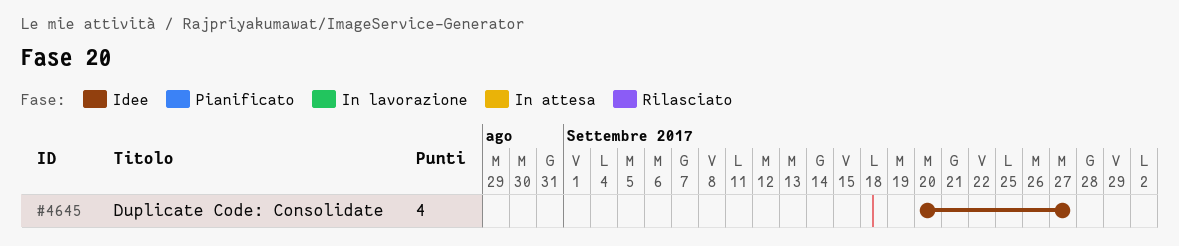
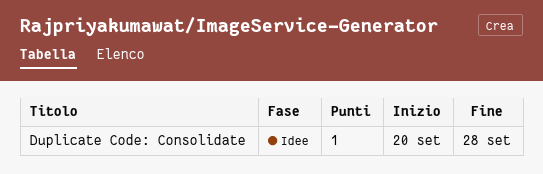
Duplicate Code: Consolidate, estimate: 4 -> 1
Duplicate Code: Consolidate, due: Sep 27 -> Sep 28

